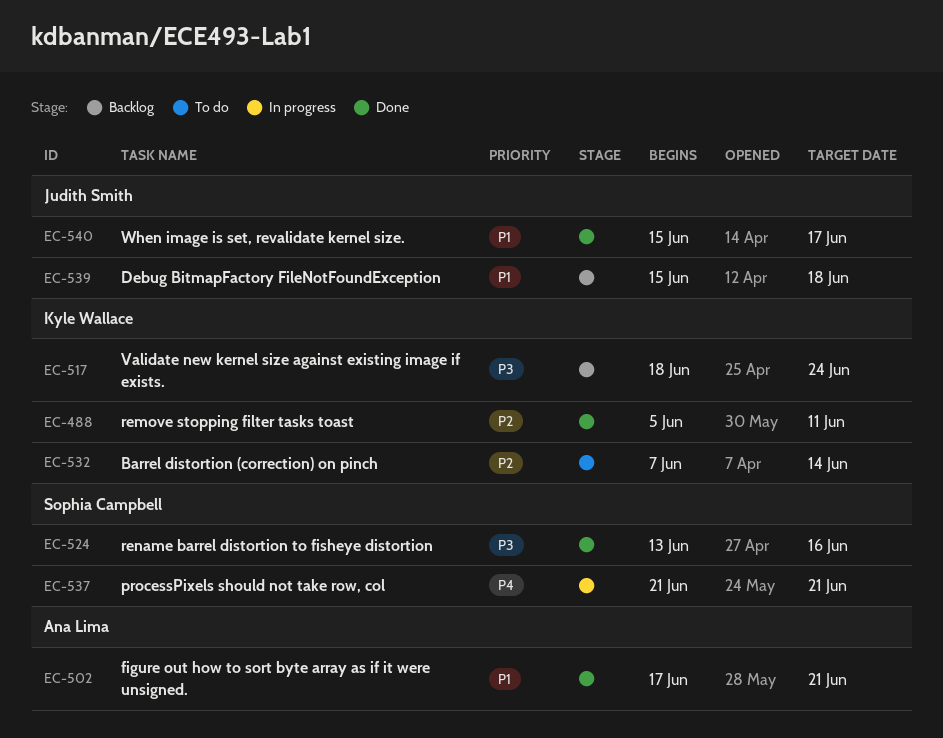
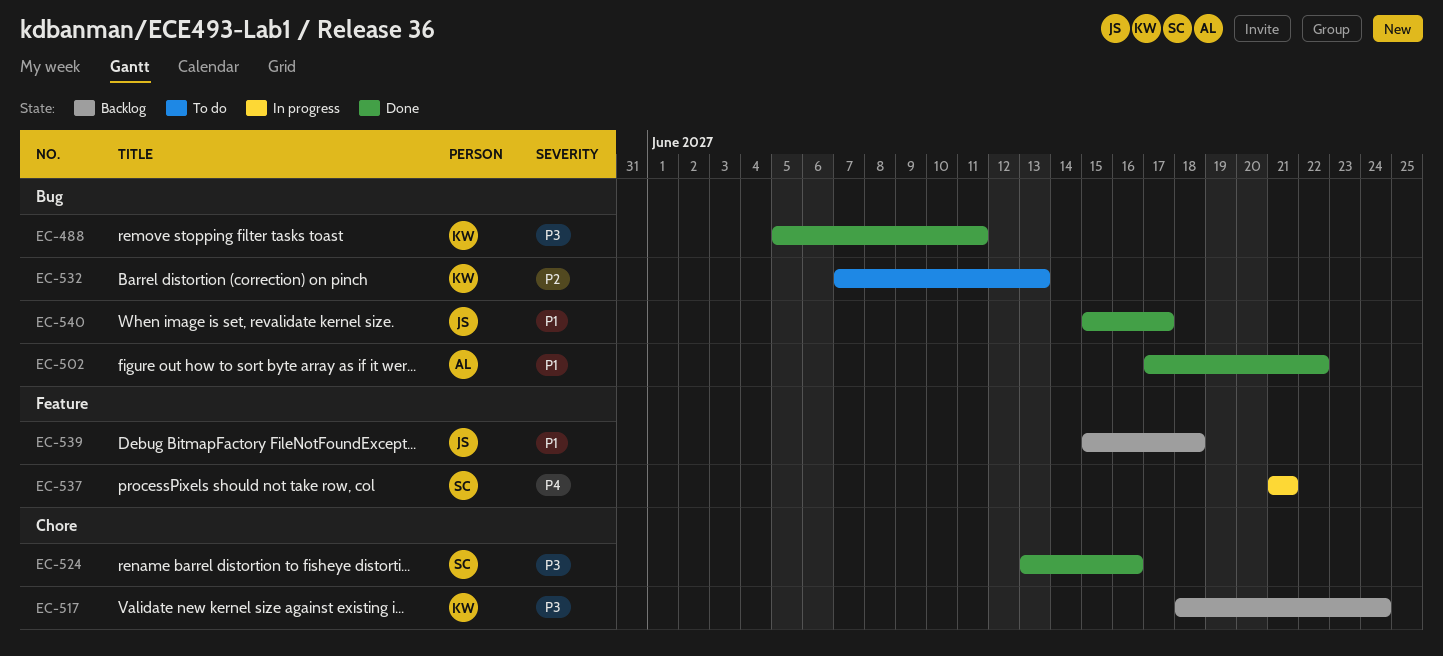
EC-488, priority: P2 -> P3
EC-502, due: Jun 21 -> Jun 22
EC-532, due: Jun 14 -> Jun 13

